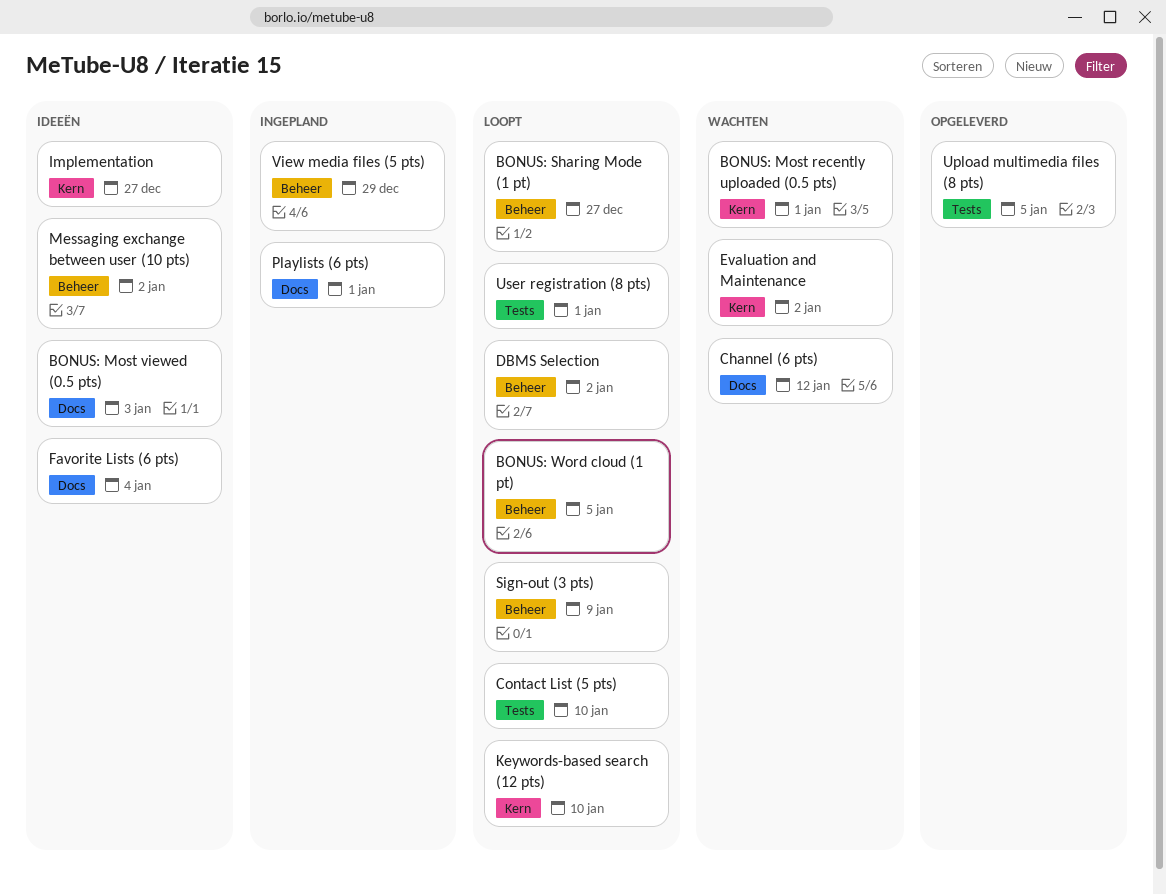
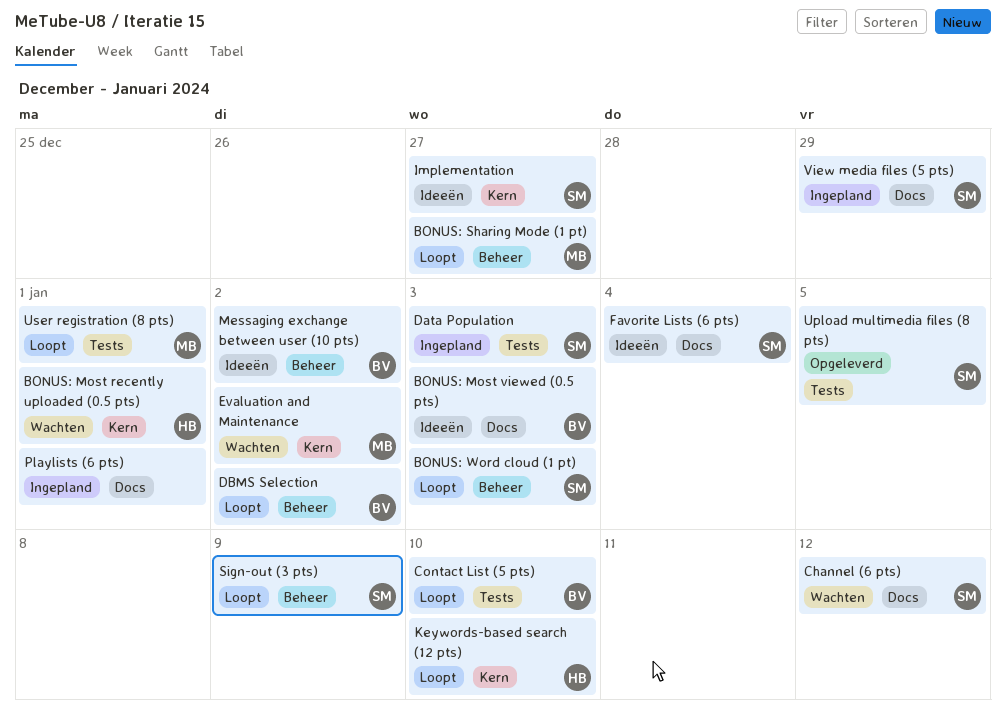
BONUS: Word cloud (1 pt), due: Jan 5 -> Jan 3
Data Population: none -> present
View media files (5 pts), label: Beheer -> Docs

